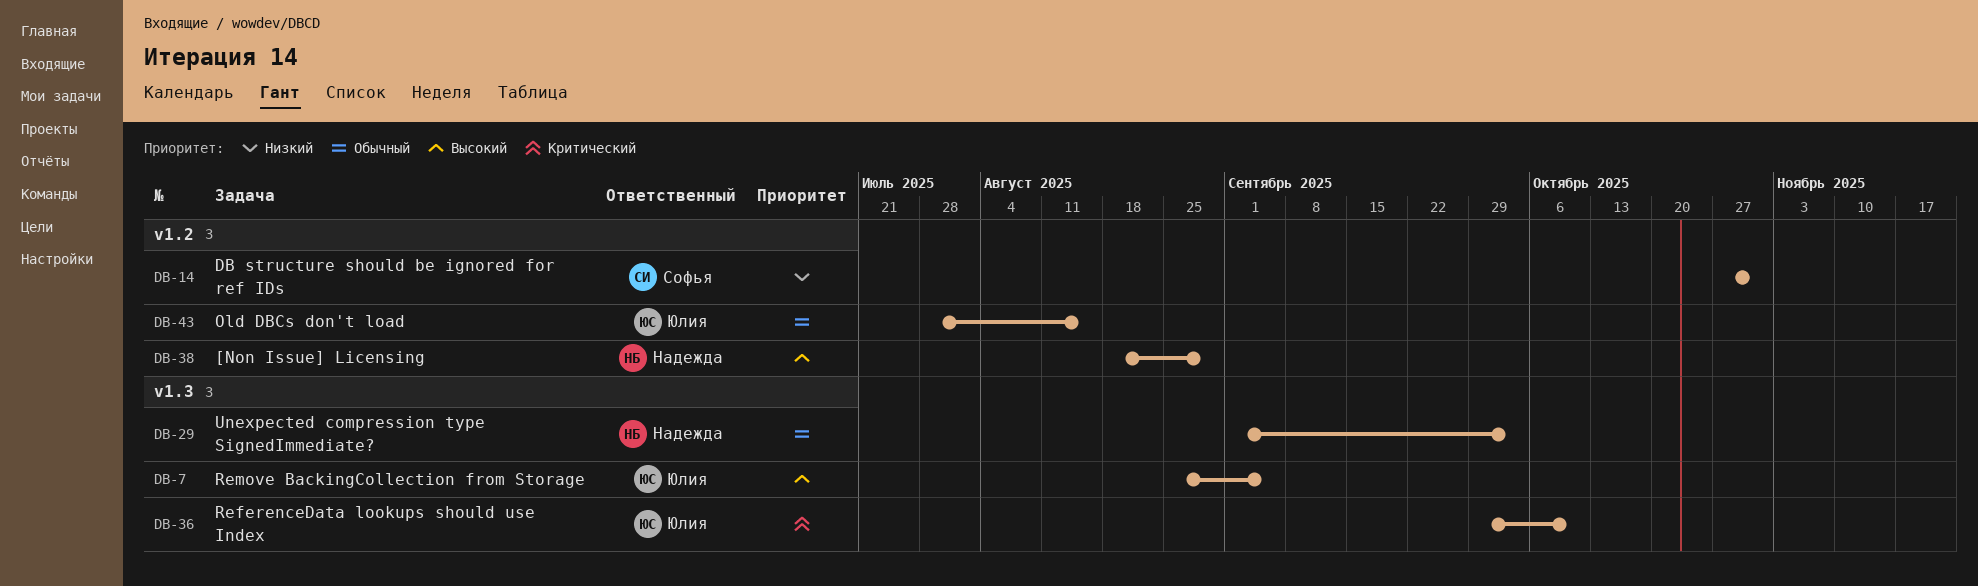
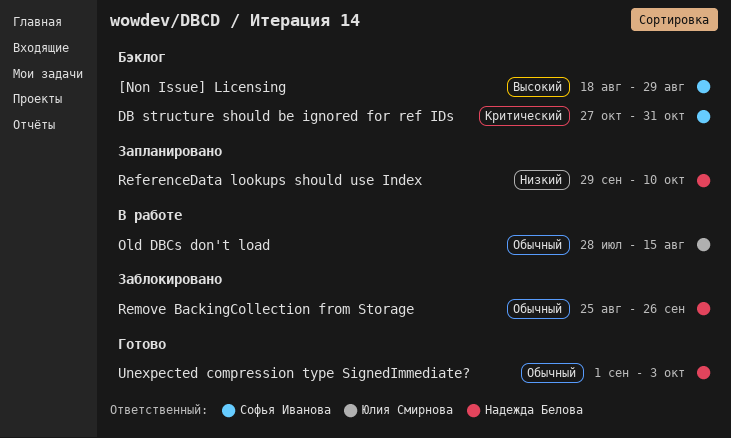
[Non Issue] Licensing, owner: Надежда Белова -> Софья Иванова
DB structure should be ignored for ref IDs, priority: Низкий -> Критический
ReferenceData lookups should use Index, owner: Юлия Смирнова -> Надежда Белова
ReferenceData lookups should use Index, priority: Критический -> Низкий
Remove BackingCollection from Storage, owner: Юлия Смирнова -> Надежда Белова
Remove BackingCollection from Storage, priority: Высокий -> Обычный
Remove BackingCollection from Storage, due: Sep 5 -> Sep 26

